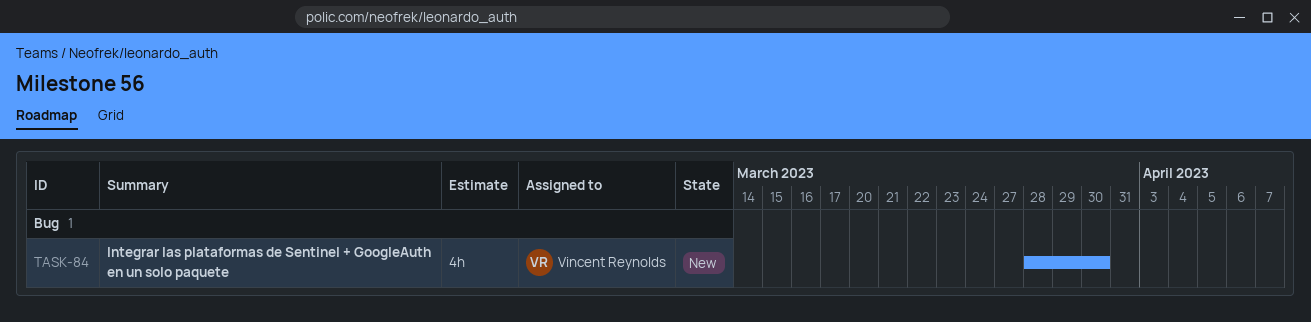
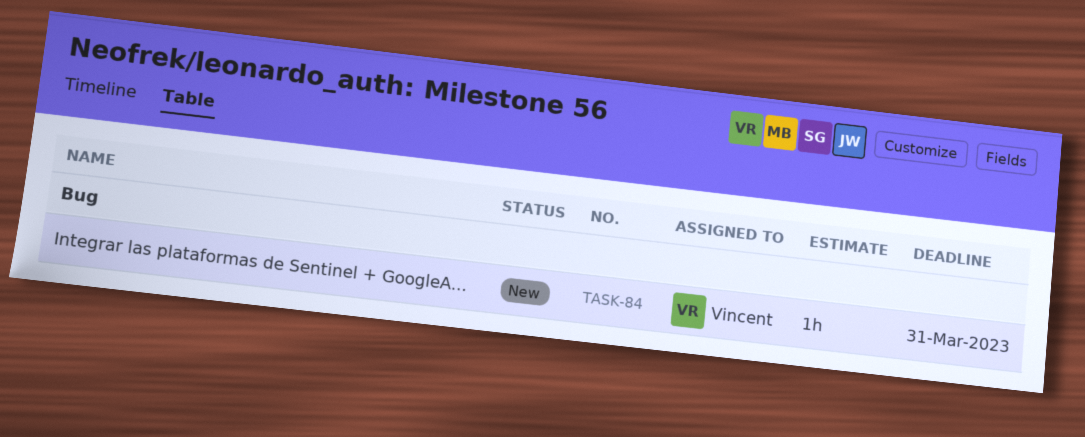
TASK-84, estimate: 4h -> 1h
TASK-84, due: Mar 30 -> Mar 31

